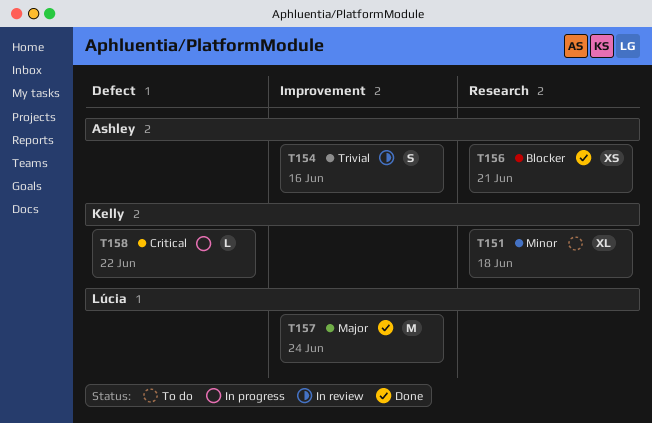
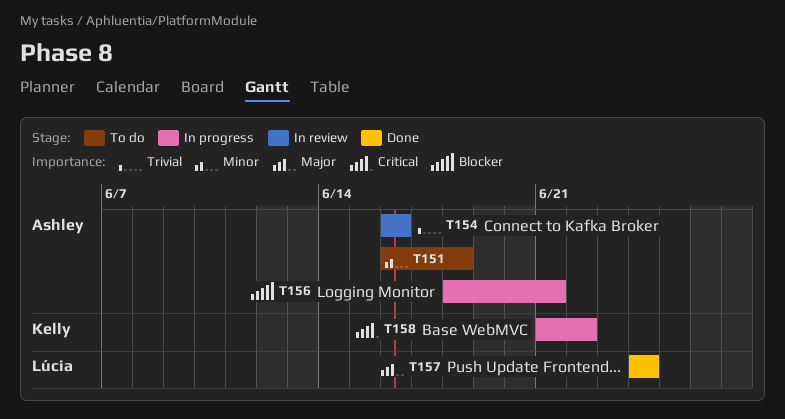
T151, owner: Kelly -> Ashley
T156, status: Done -> In progress

